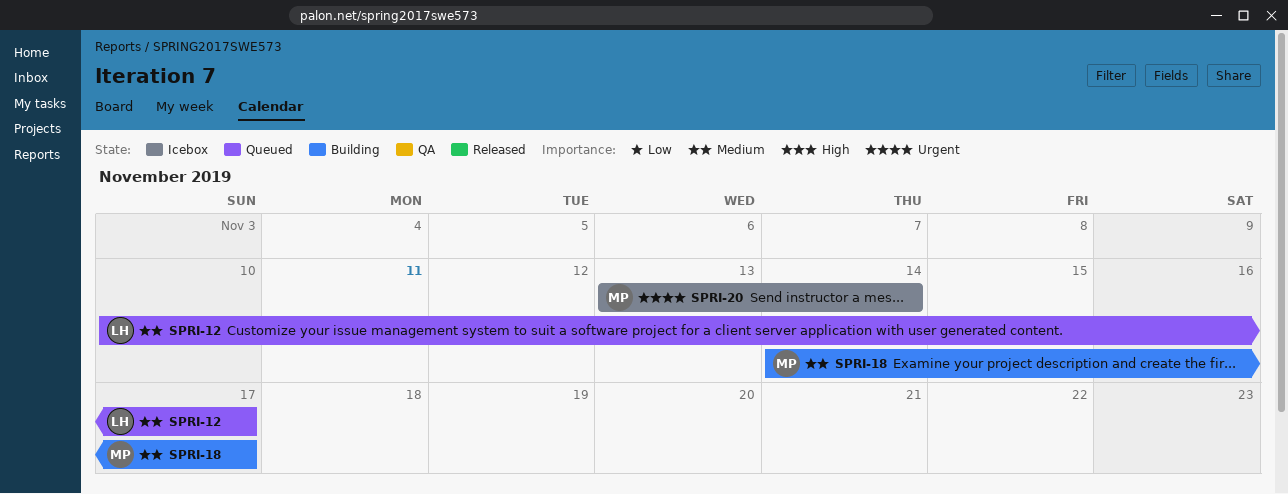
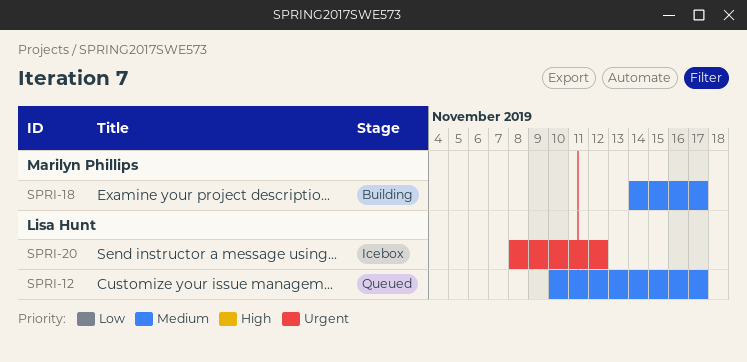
SPRI-20, owner: Marilyn Phillips -> Lisa Hunt
SPRI-20, start: Nov 13 -> Nov 8
SPRI-20, due: Nov 14 -> Nov 12

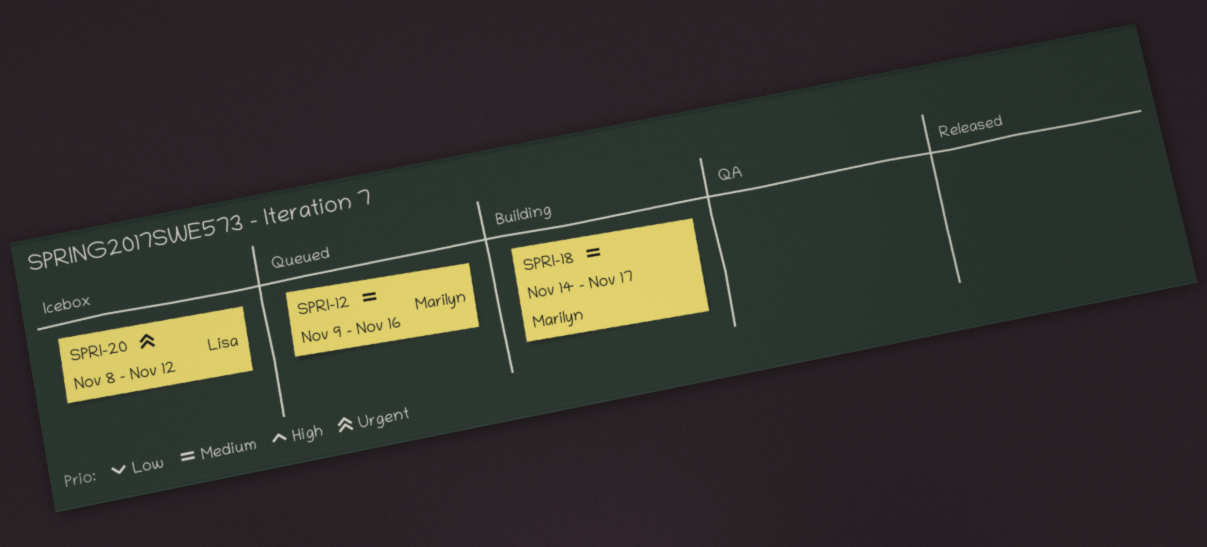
SPRI-12, owner: Lisa Hunt -> Marilyn Phillips
SPRI-12, start: Nov 10 -> Nov 9
SPRI-12, due: Nov 17 -> Nov 16

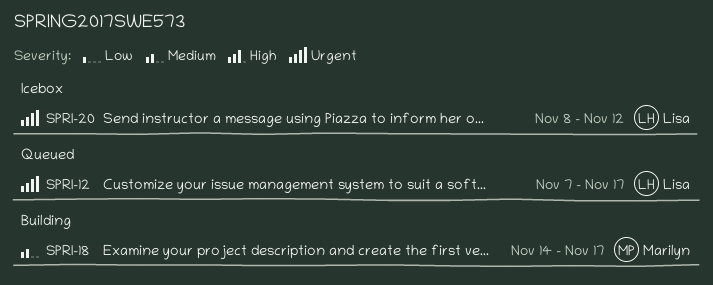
SPRI-12, owner: Marilyn -> Lisa
SPRI-12, priority: Medium -> Urgent
SPRI-12, start: Nov 9 -> Nov 7
SPRI-12, due: Nov 16 -> Nov 17

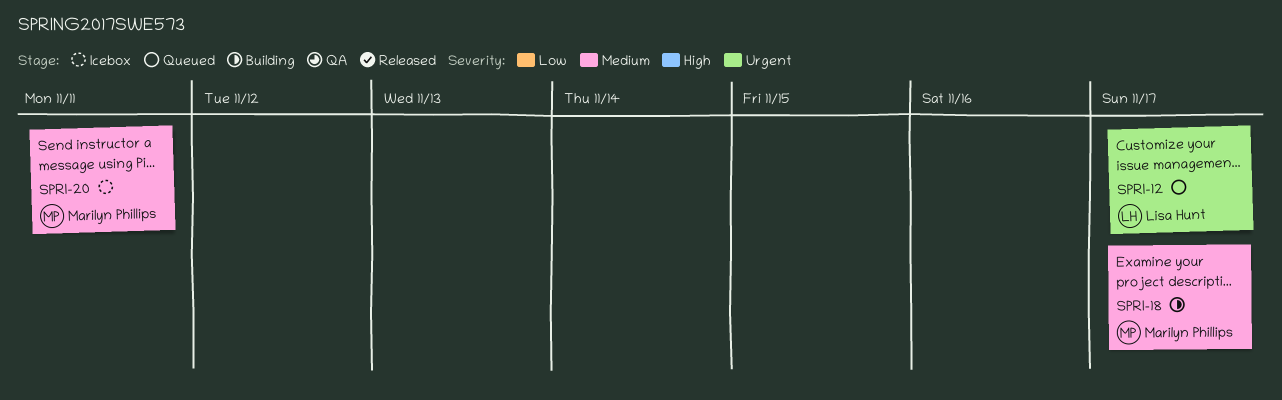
SPRI-20, owner: Lisa Hunt -> Marilyn Phillips
SPRI-20, priority: Urgent -> Medium
SPRI-20, due: Nov 12 -> Nov 11

